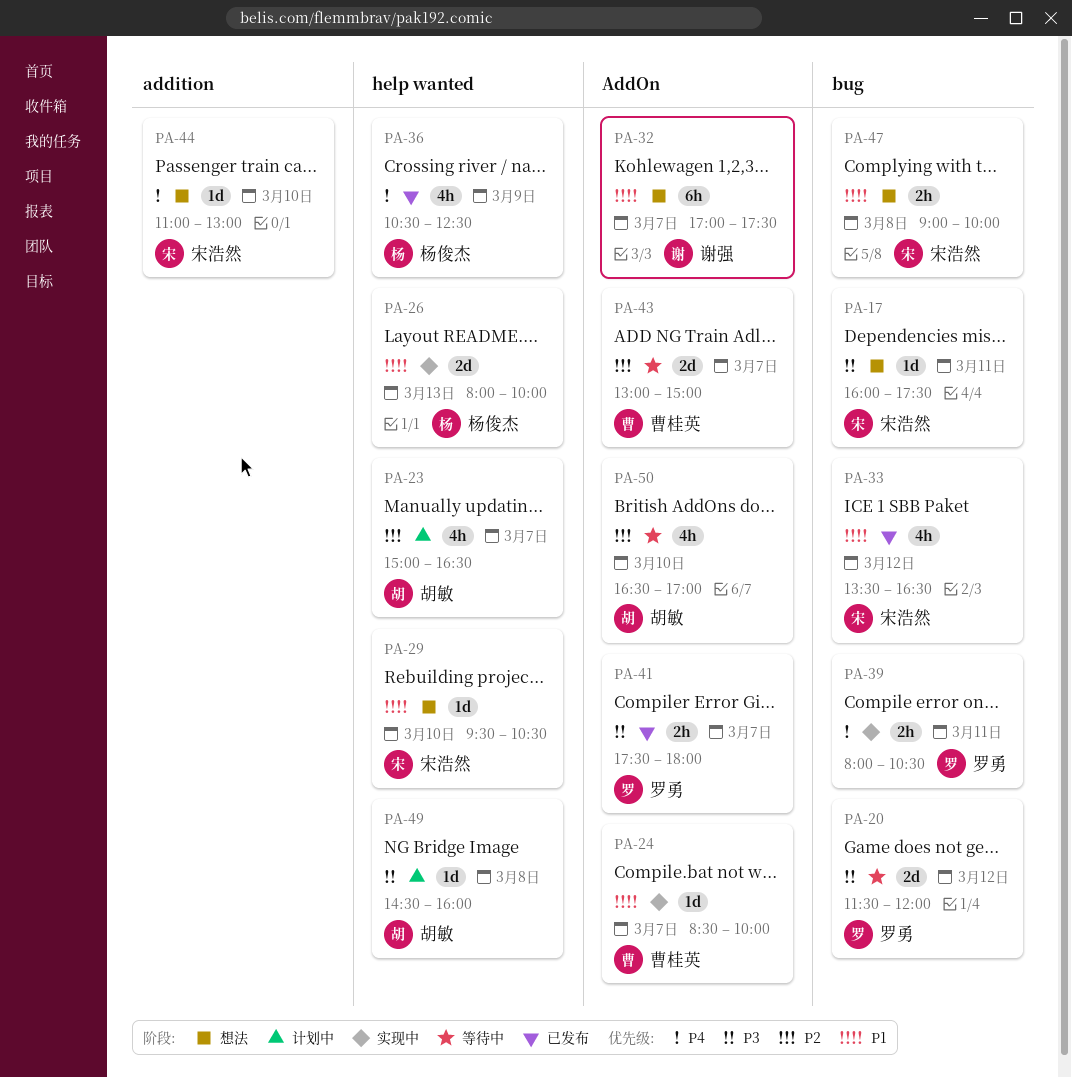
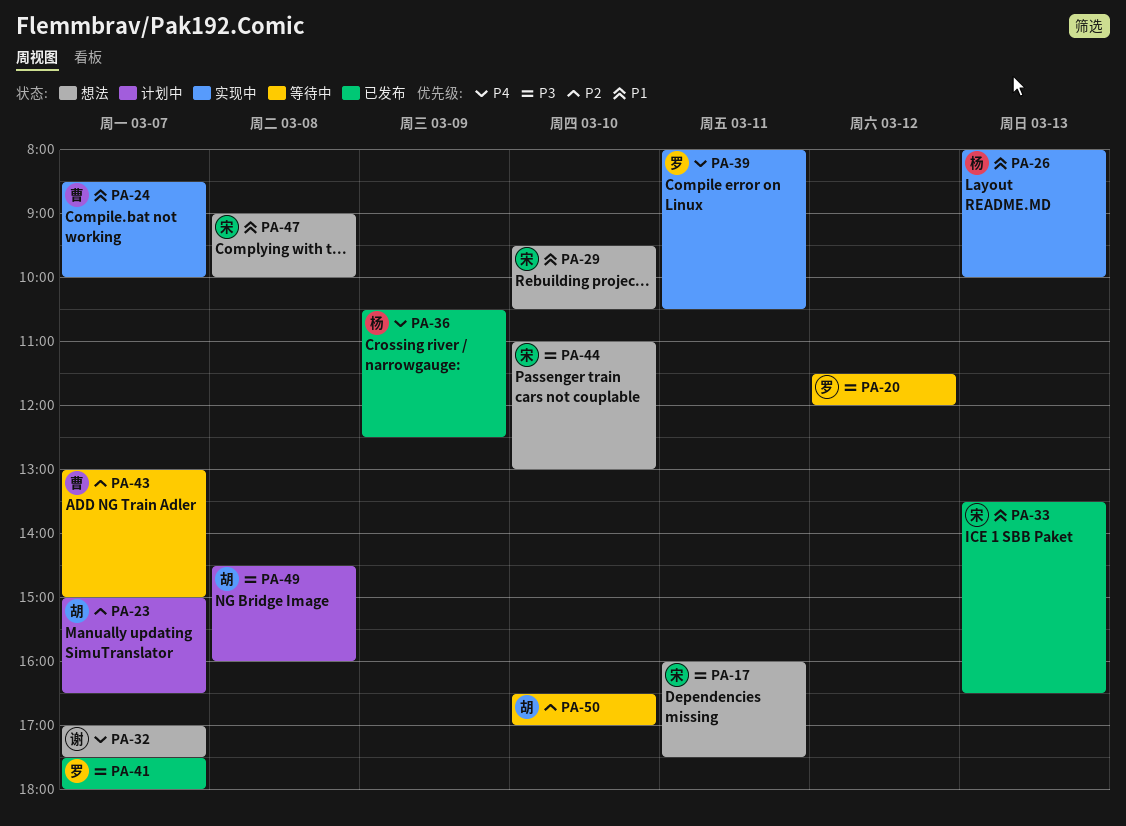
PA-32, priority: P1 -> P4
PA-33, day: Mar 12 -> Mar 13
PA-44, priority: P4 -> P3

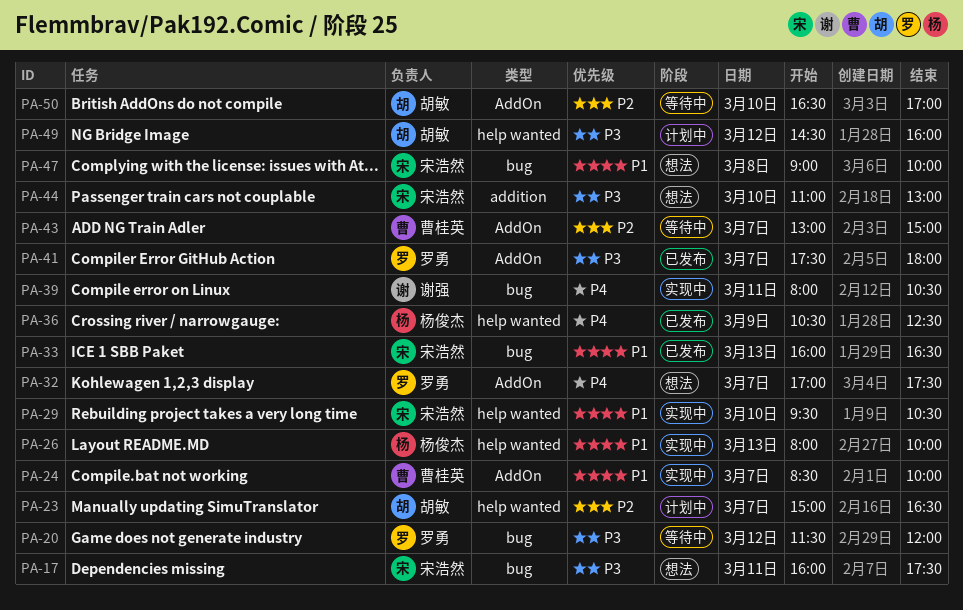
PA-29, status: 想法 -> 实现中
PA-32, owner: 谢强 -> 罗勇
PA-33, begins: 13:30 -> 16:00
PA-39, owner: 罗勇 -> 谢强
PA-49, day: Mar 8 -> Mar 12

